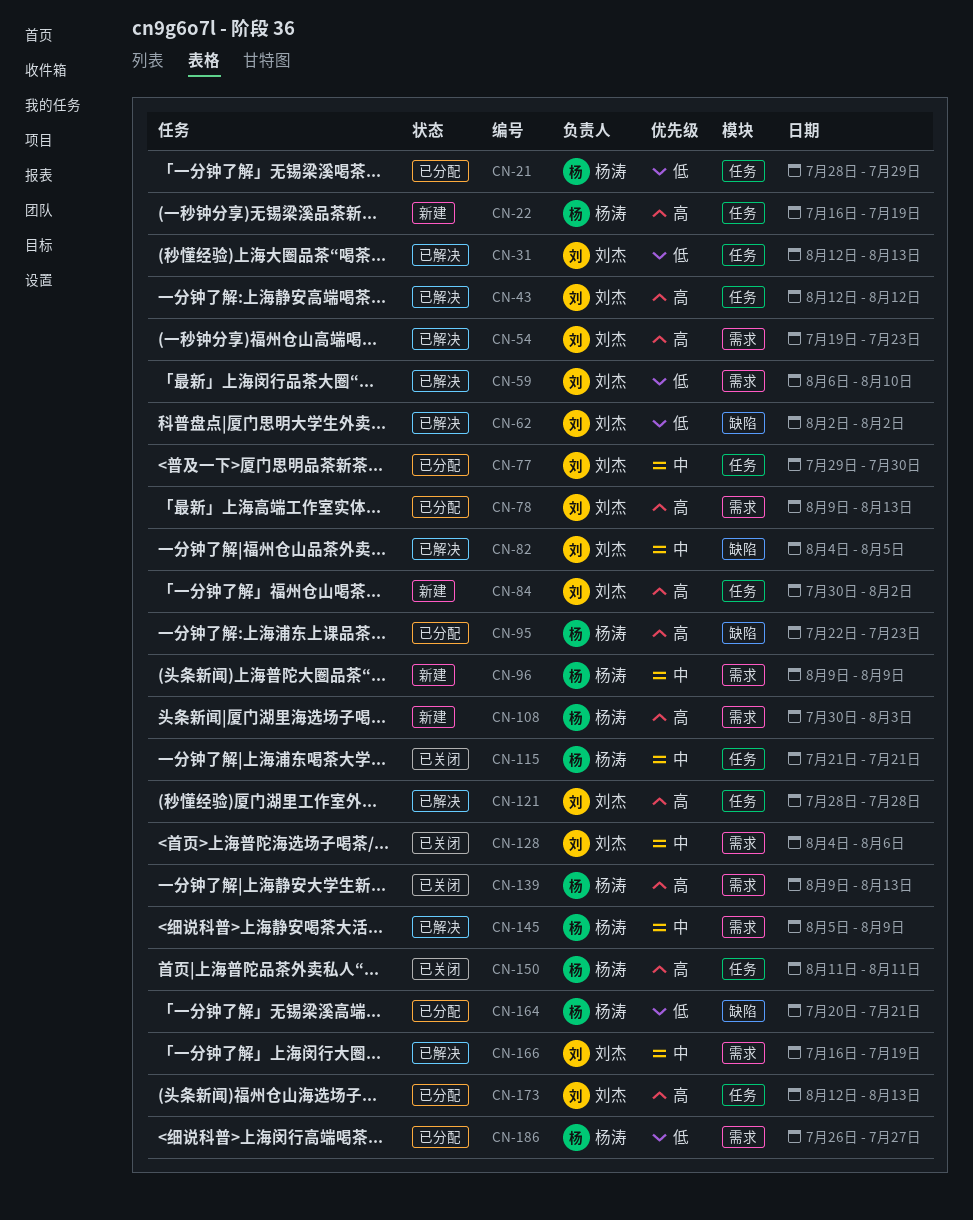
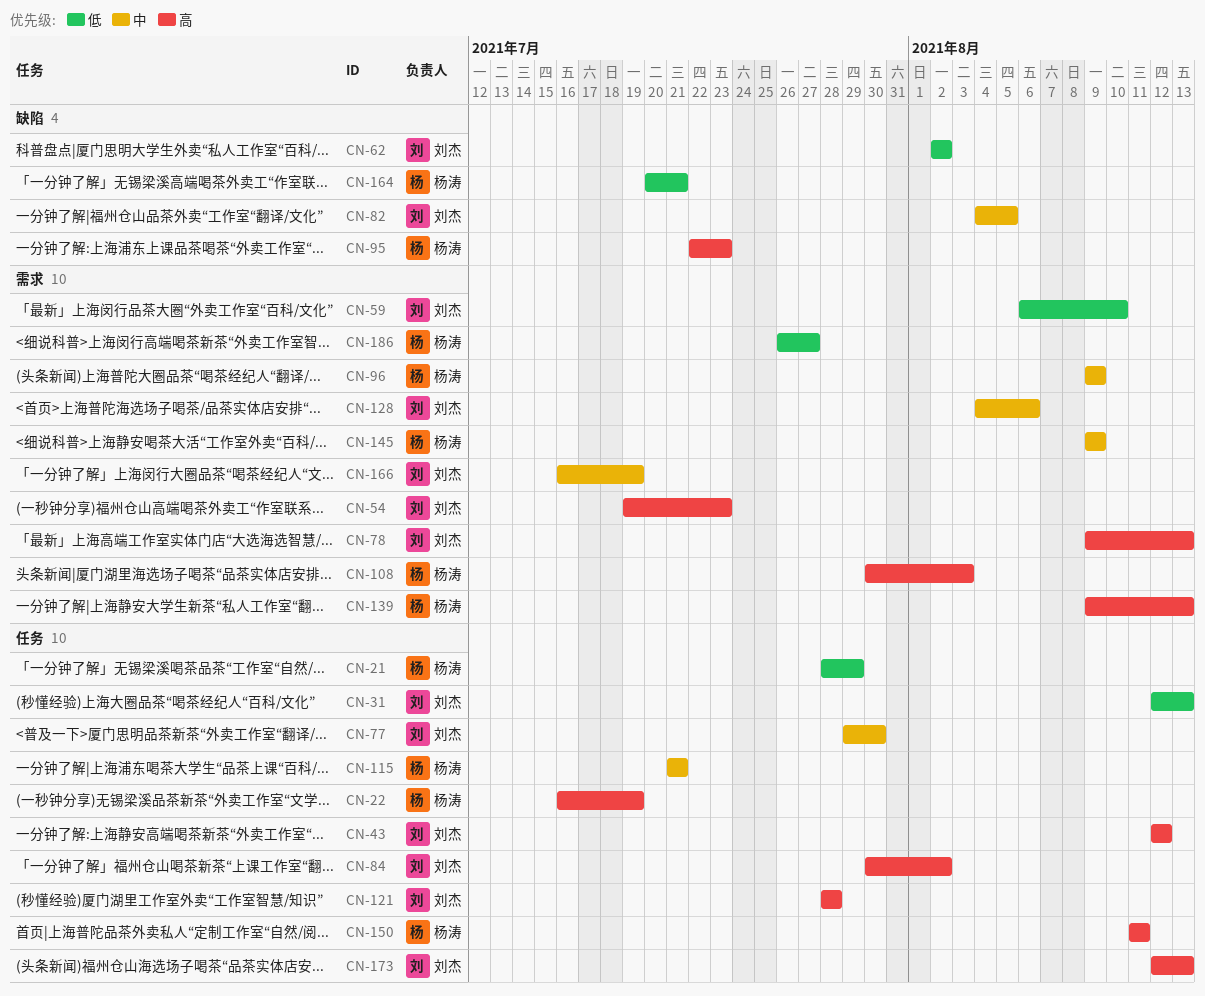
CN-145, start: Aug 5 -> Aug 9

